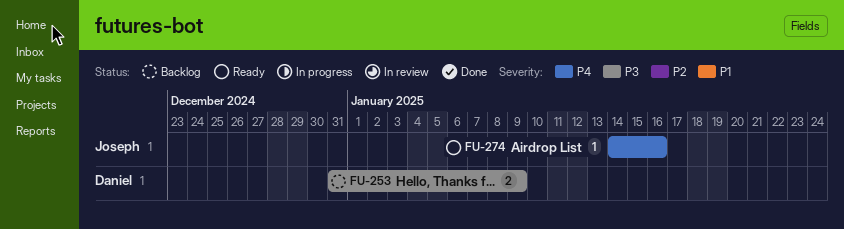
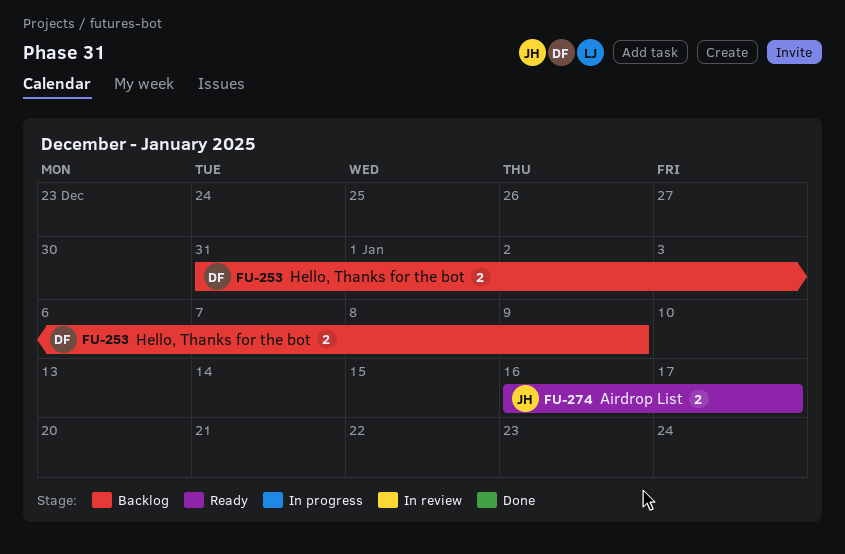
FU-274, estimate: 1 -> 2
FU-274, start: Jan 14 -> Jan 16
FU-274, due: Jan 16 -> Jan 17

